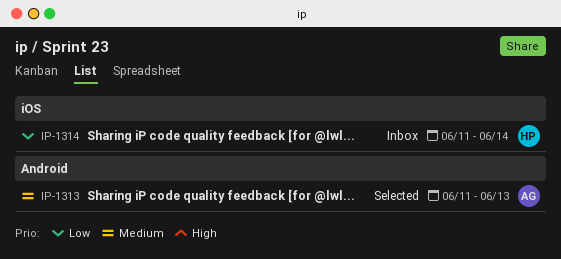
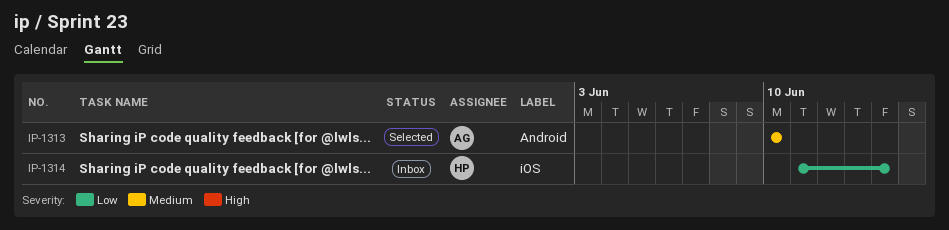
IP-1313, start: Jun 11 -> Jun 10
IP-1313, due: Jun 13 -> Jun 10

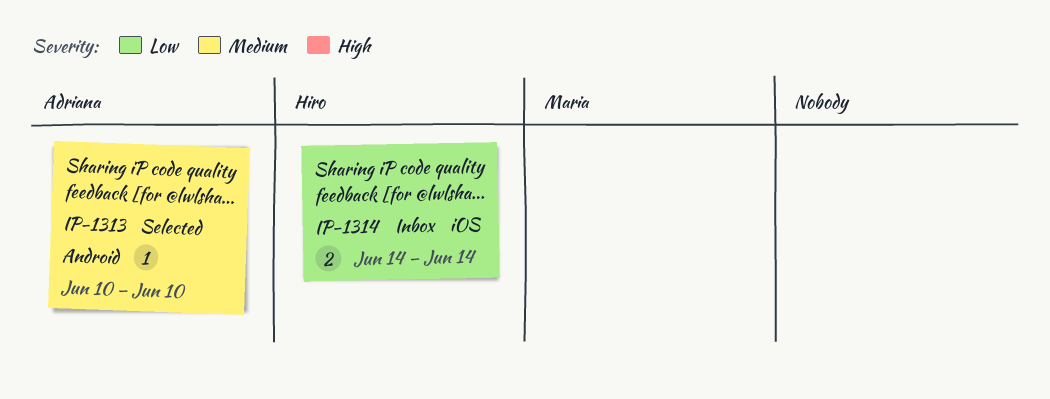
IP-1314, start: Jun 11 -> Jun 14

